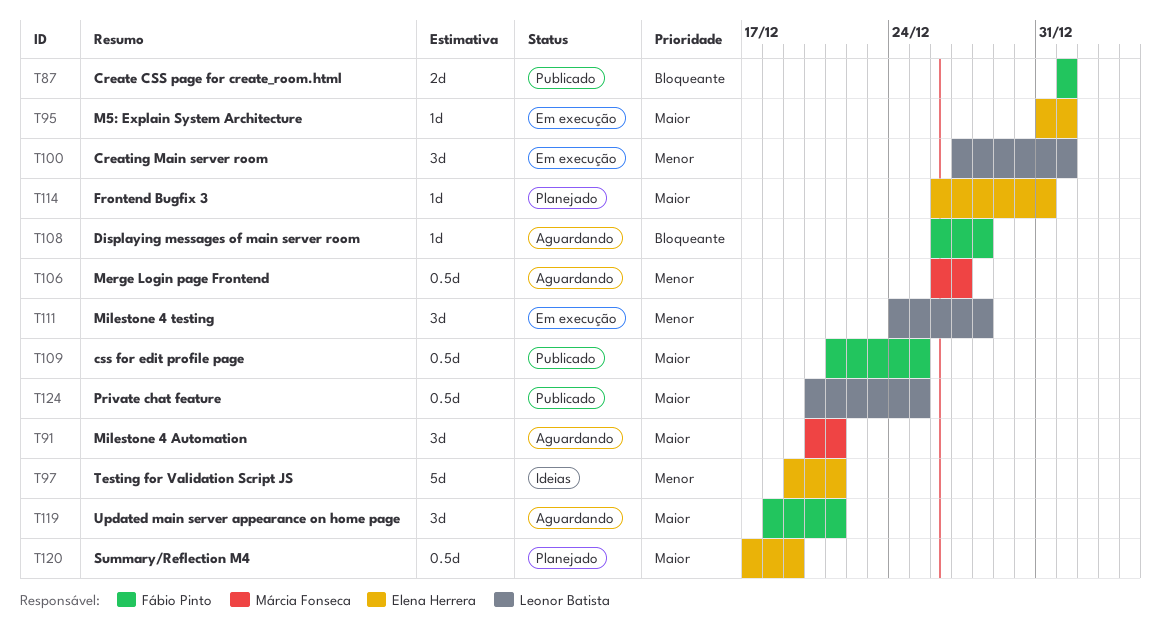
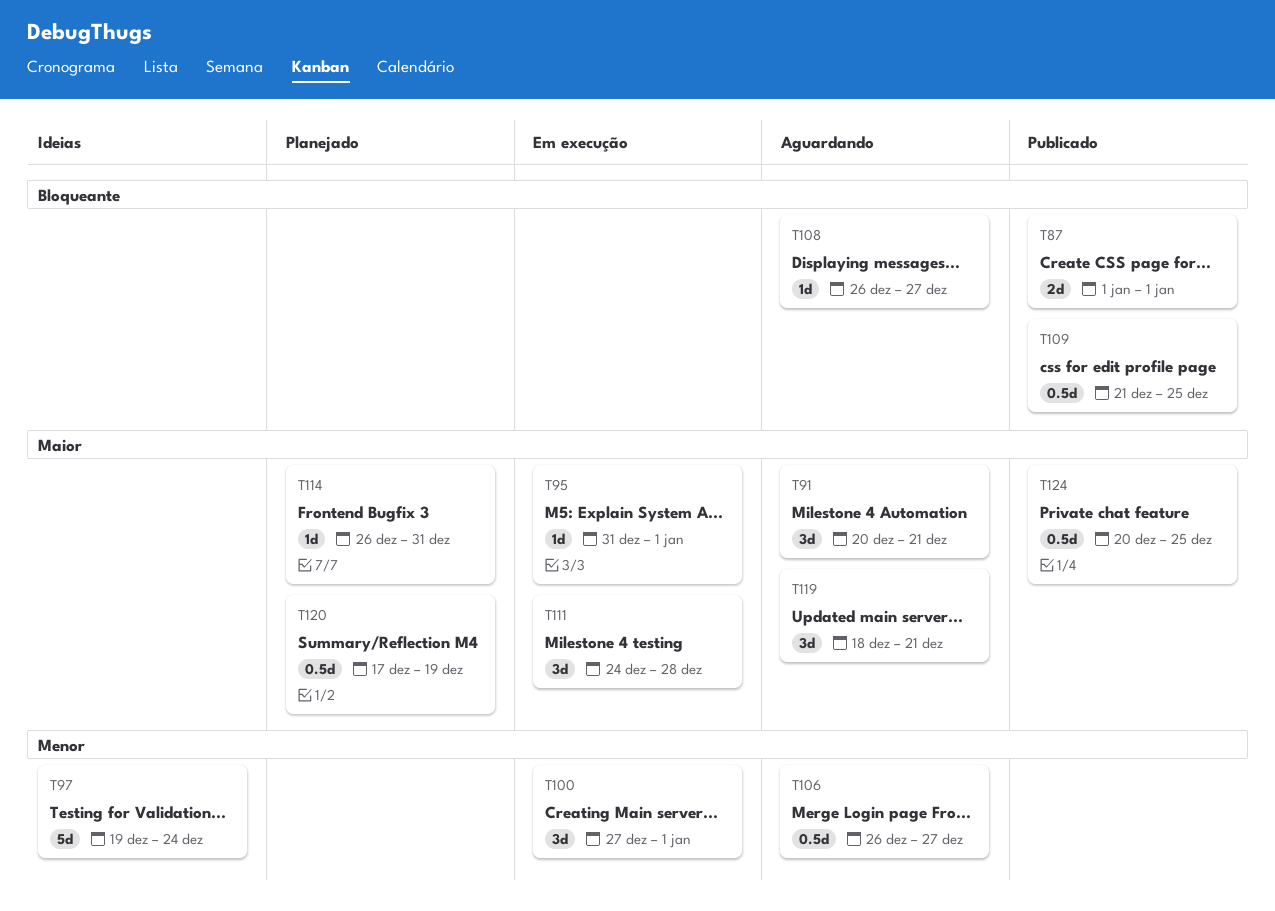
T97, due: Dec 21 -> Dec 24
T108, due: Dec 28 -> Dec 27
T109, priority: Maior -> Bloqueante
T111, priority: Menor -> Maior

